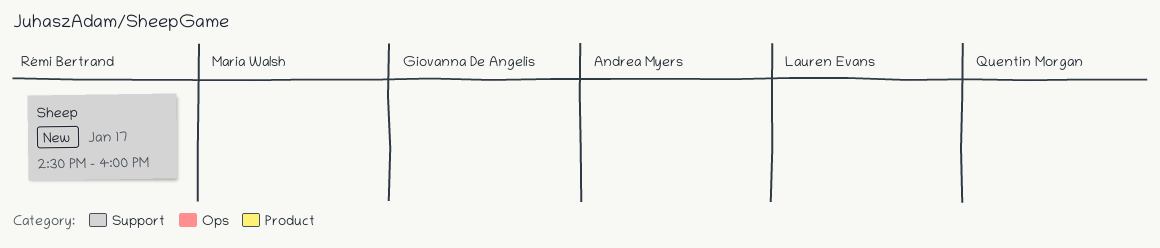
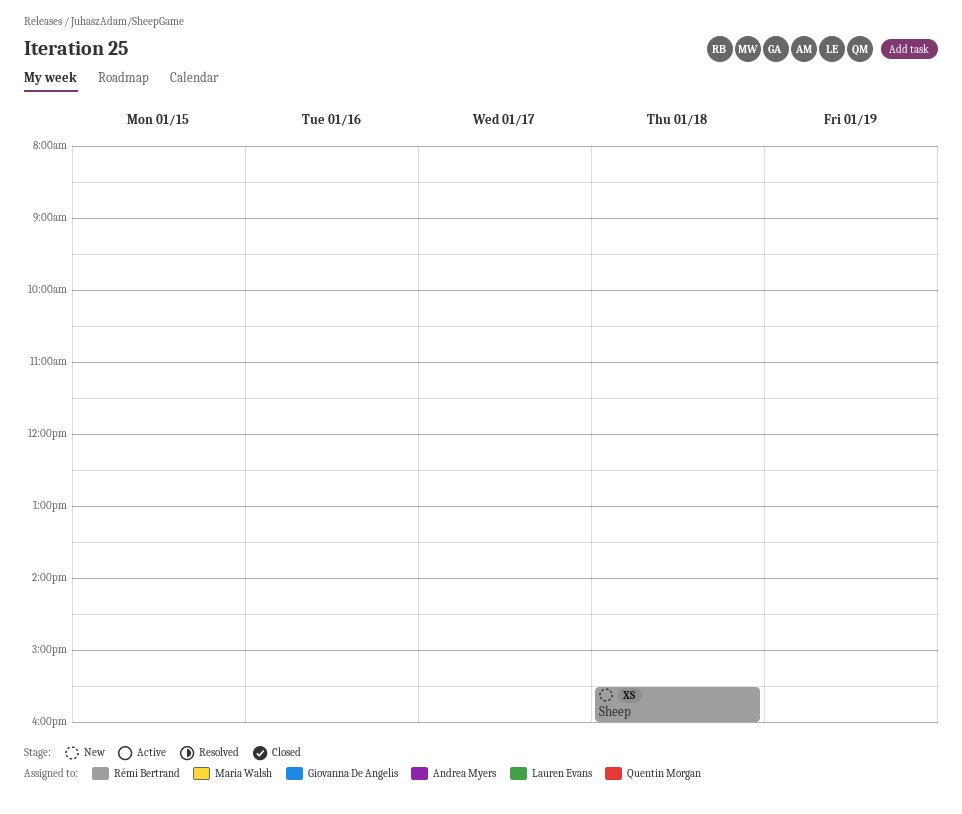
Sheep, day: Jan 17 -> Jan 18
Sheep, begins: 14:30 -> 15:30

